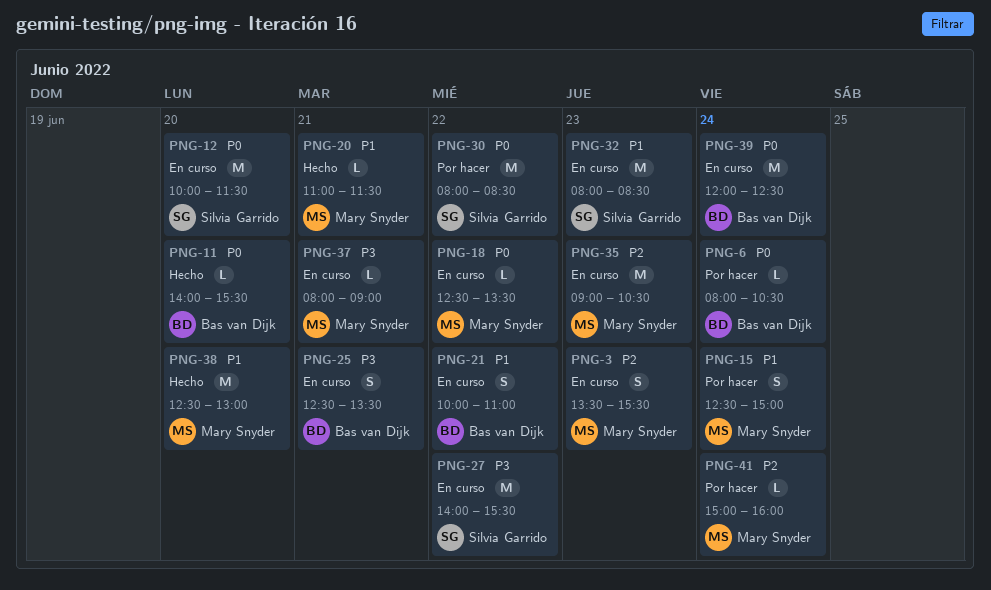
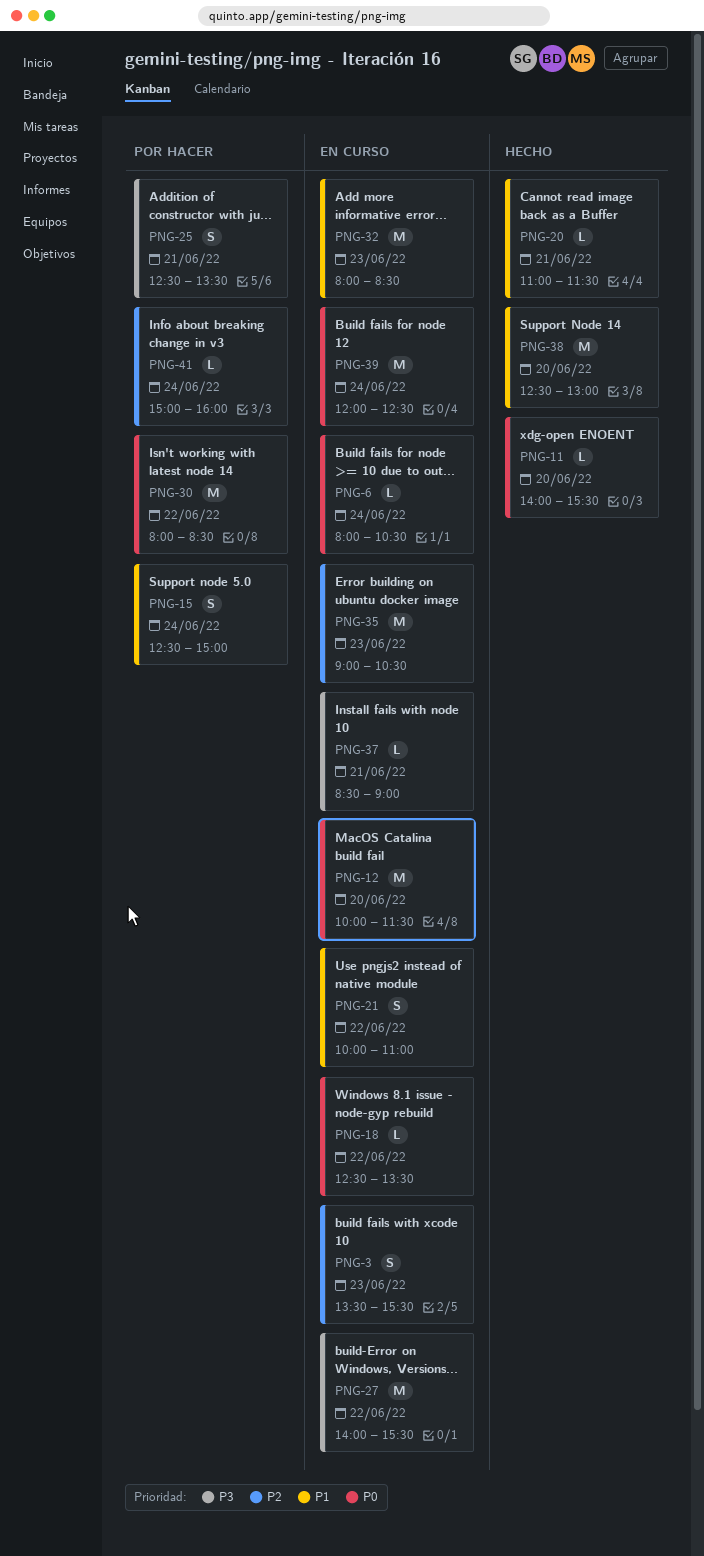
PNG-6, status: Por hacer -> En curso
PNG-25, status: En curso -> Por hacer
PNG-37, begins: 08:00 -> 08:30

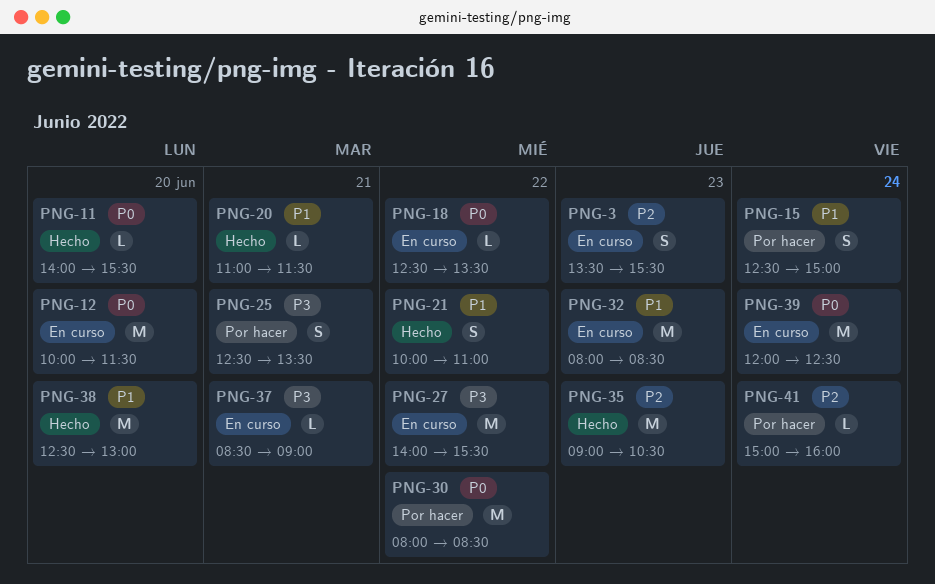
PNG-6: present -> none
PNG-21, status: En curso -> Hecho
PNG-35, status: En curso -> Hecho

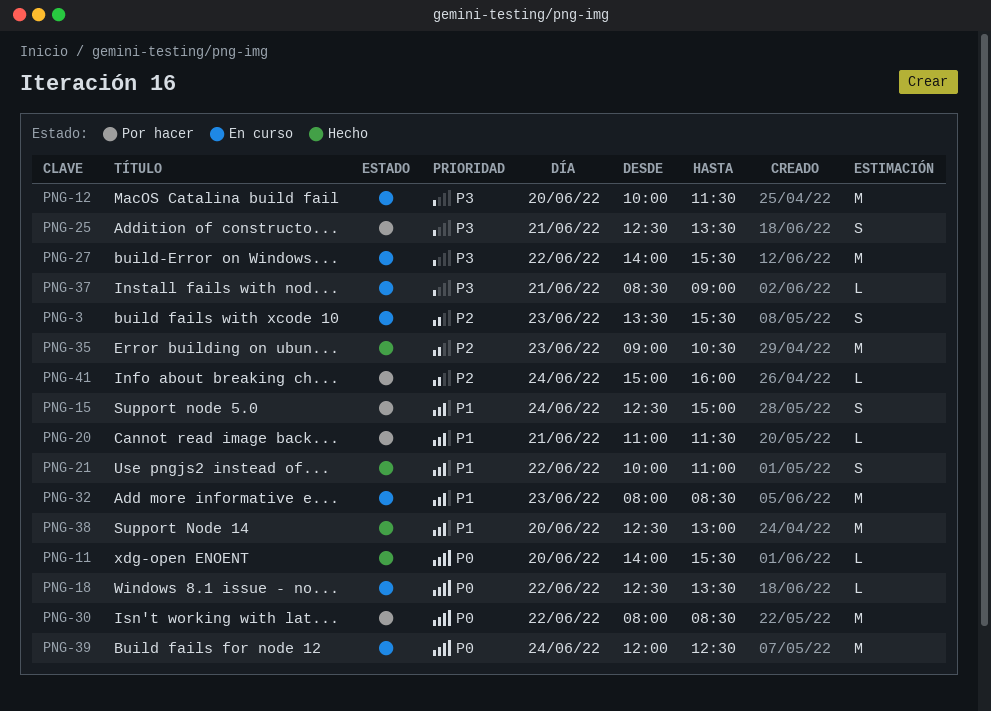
PNG-12, priority: P0 -> P3
PNG-20, status: Hecho -> Por hacer

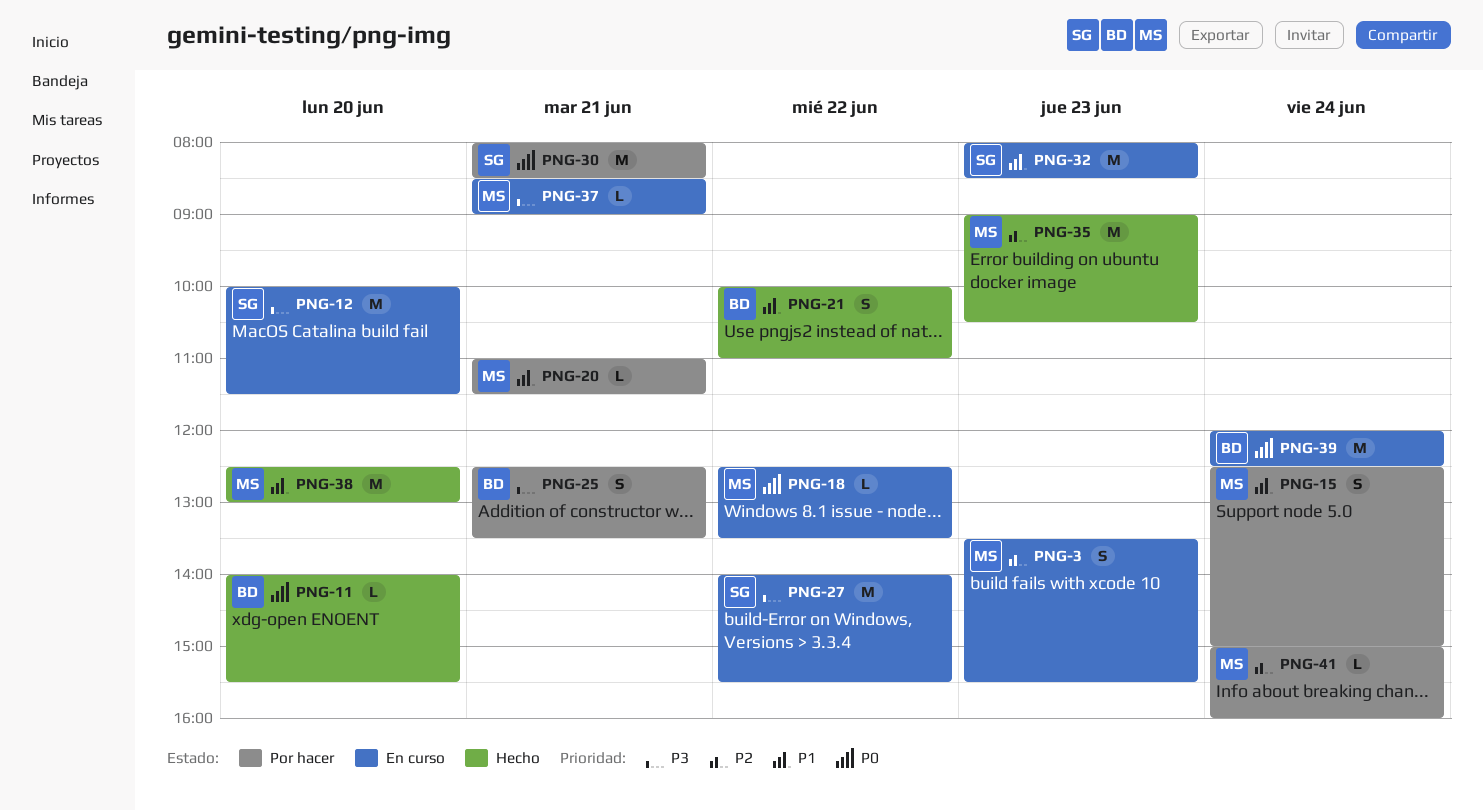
PNG-30, day: Jun 22 -> Jun 21

